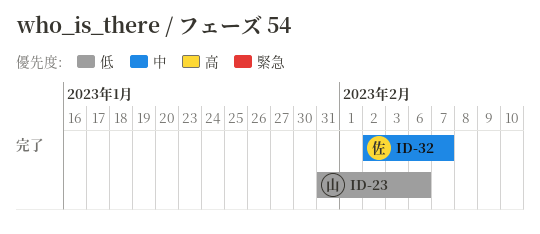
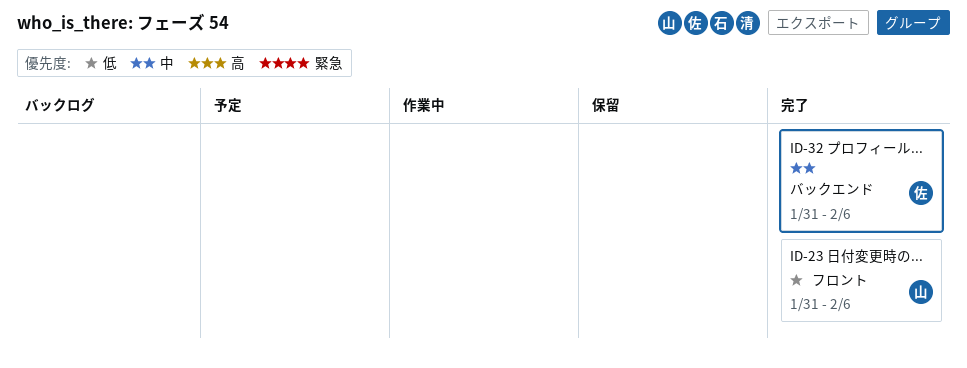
ID-32, start: Feb 2 -> Jan 31
ID-32, due: Feb 7 -> Feb 6

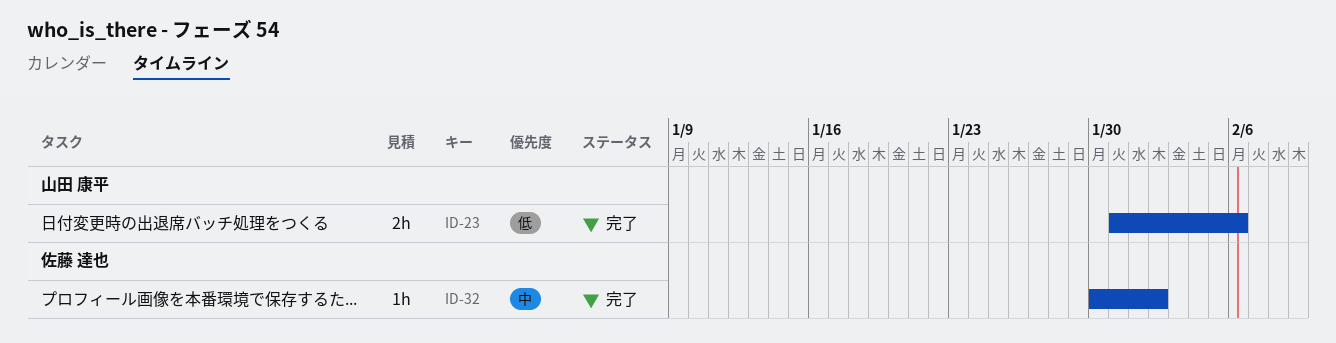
ID-32, start: Jan 31 -> Jan 30
ID-32, due: Feb 6 -> Feb 2

